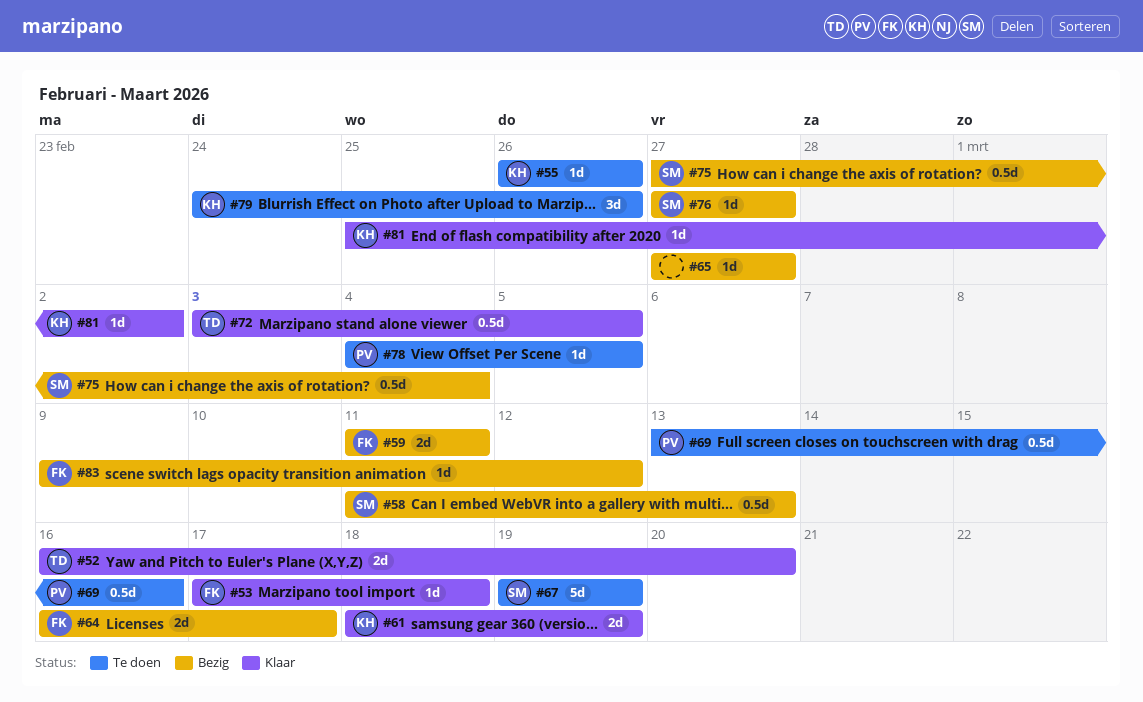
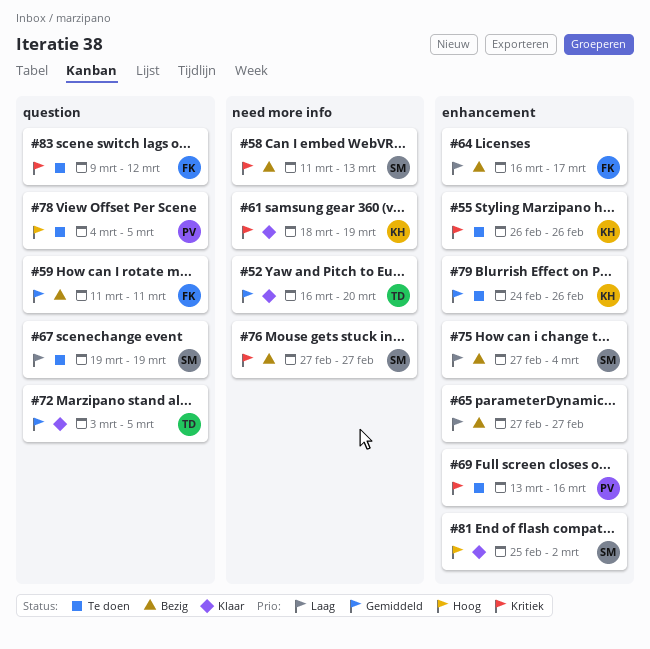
#53: present -> none
#81, owner: KH -> SM
#83, status: Bezig -> Te doen

